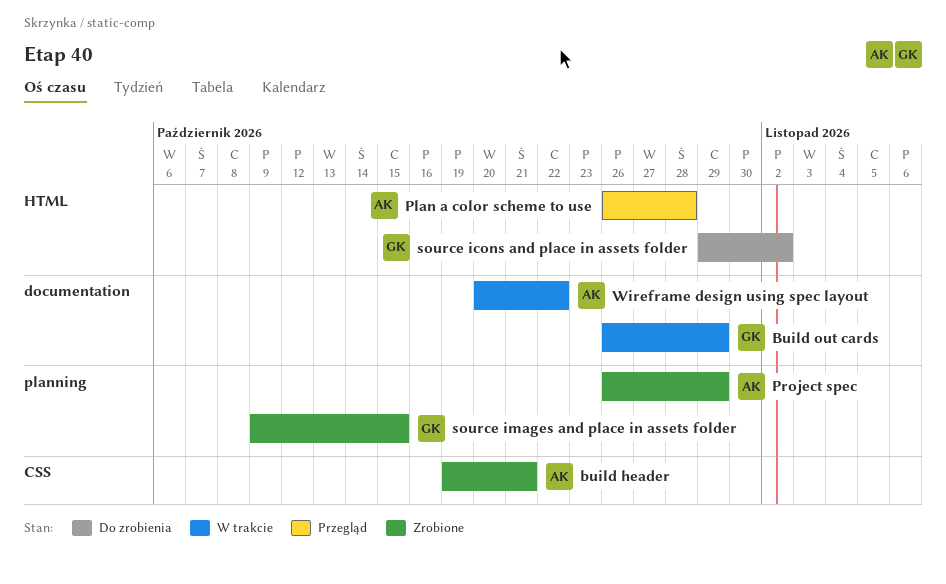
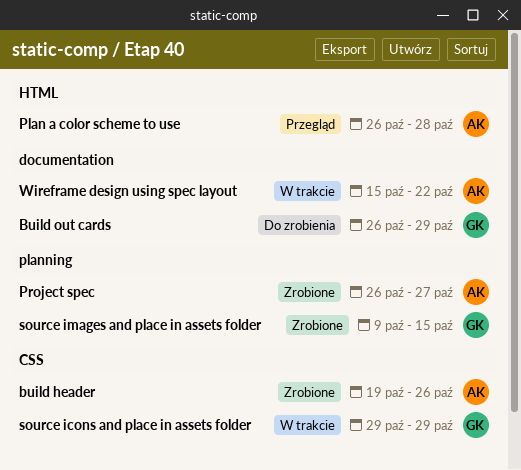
build header, due: Oct 21 -> Oct 26
Build out cards, status: W trakcie -> Do zrobienia
Project spec, due: Oct 29 -> Oct 27
source icons and place in assets folder, status: Do zrobienia -> W trakcie
source icons and place in assets folder, label: HTML -> CSS
source icons and place in assets folder, due: Nov 2 -> Oct 29
Wireframe design using spec layout, start: Oct 20 -> Oct 15

